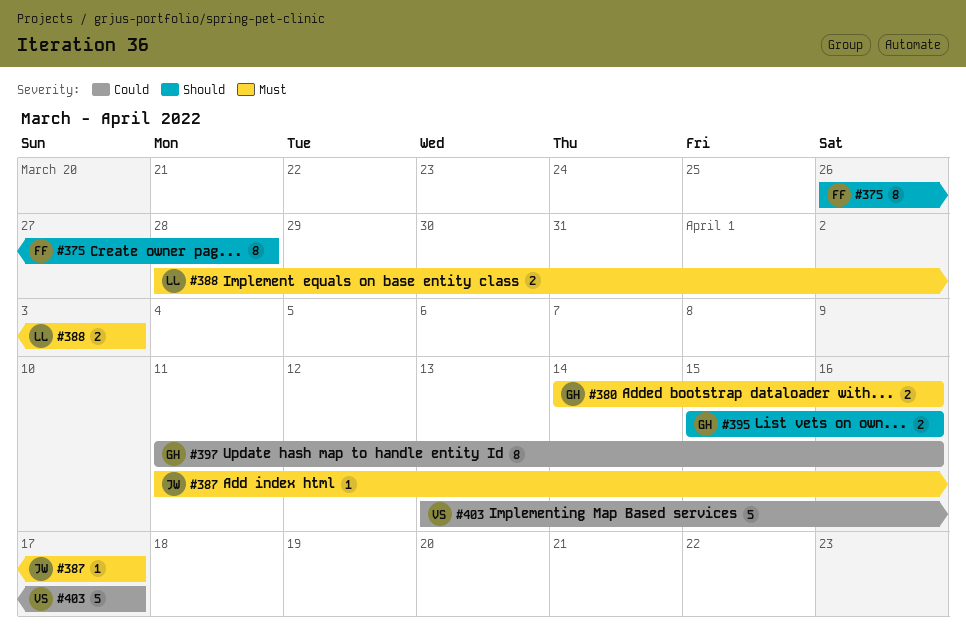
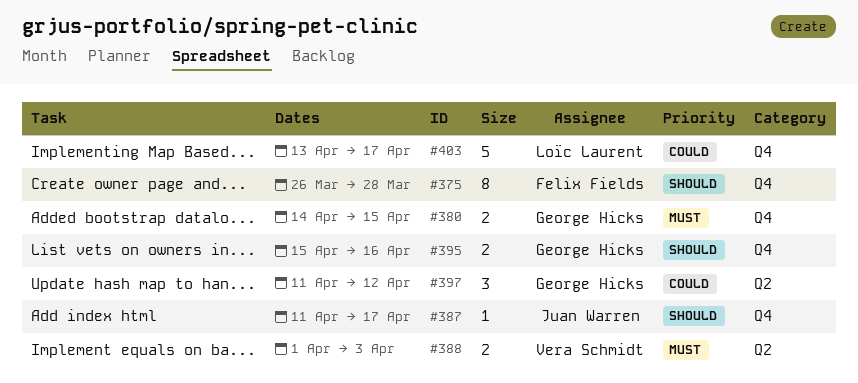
#380, due: Apr 16 -> Apr 15
#387, priority: Must -> Should
#388, owner: Loïc Laurent -> Vera Schmidt
#388, start: Mar 28 -> Apr 1
#397, estimate: 8 -> 3
#397, due: Apr 16 -> Apr 12
#403, owner: Vera Schmidt -> Loïc Laurent

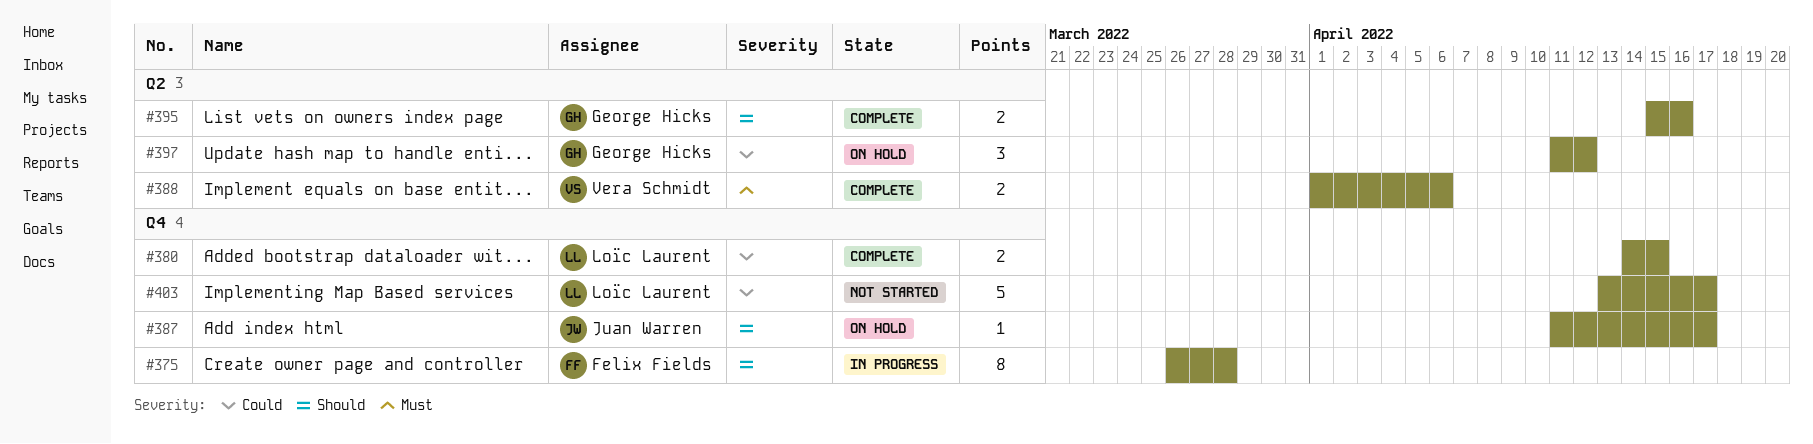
#380, owner: George Hicks -> Loïc Laurent
#380, priority: Must -> Could
#388, due: Apr 3 -> Apr 6
#395, label: Q4 -> Q2

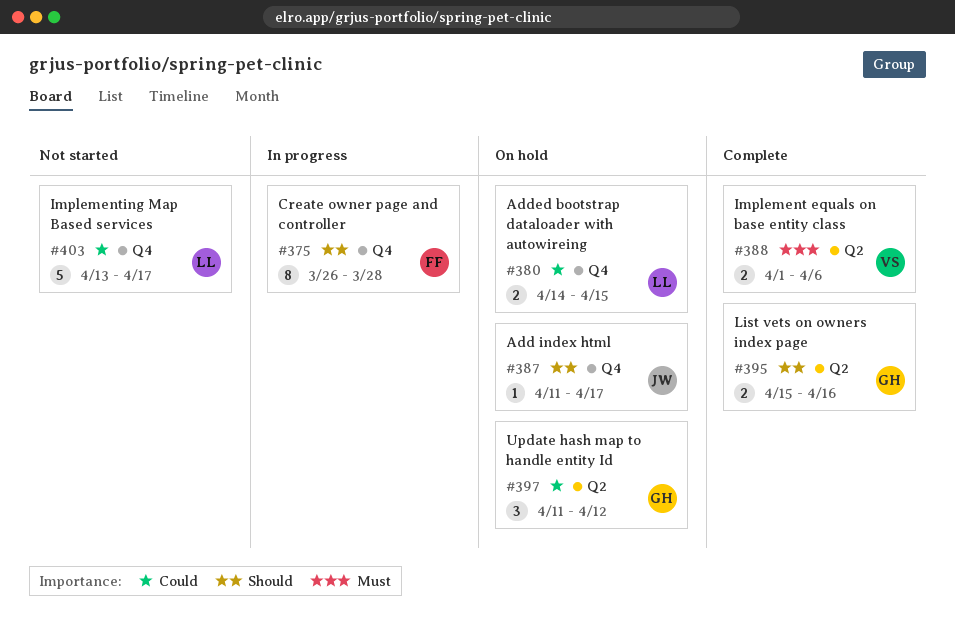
#380, status: Complete -> On hold

